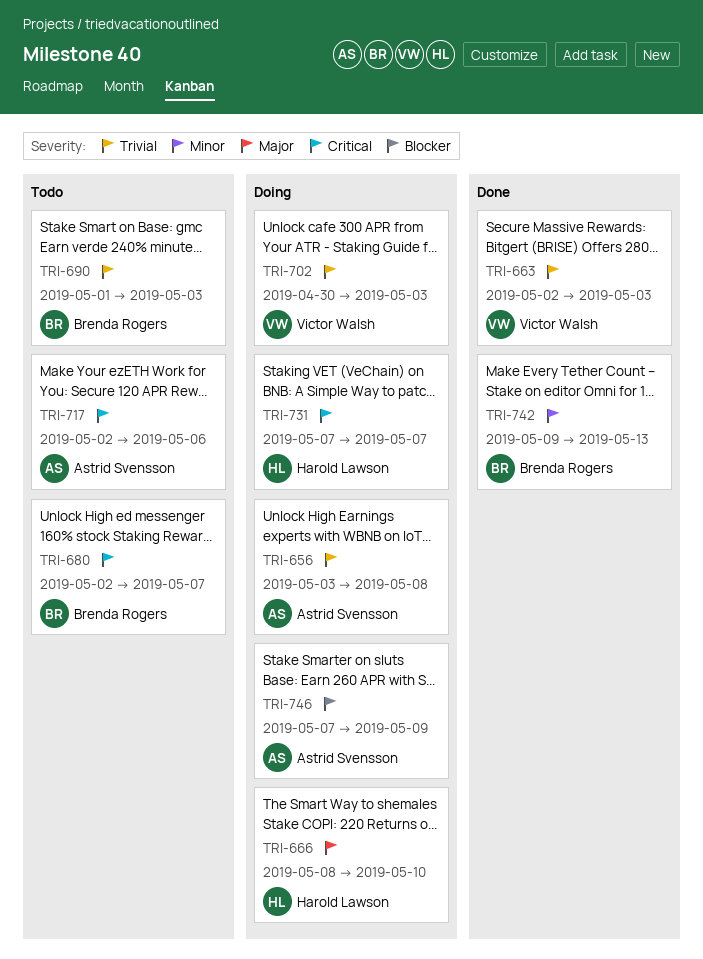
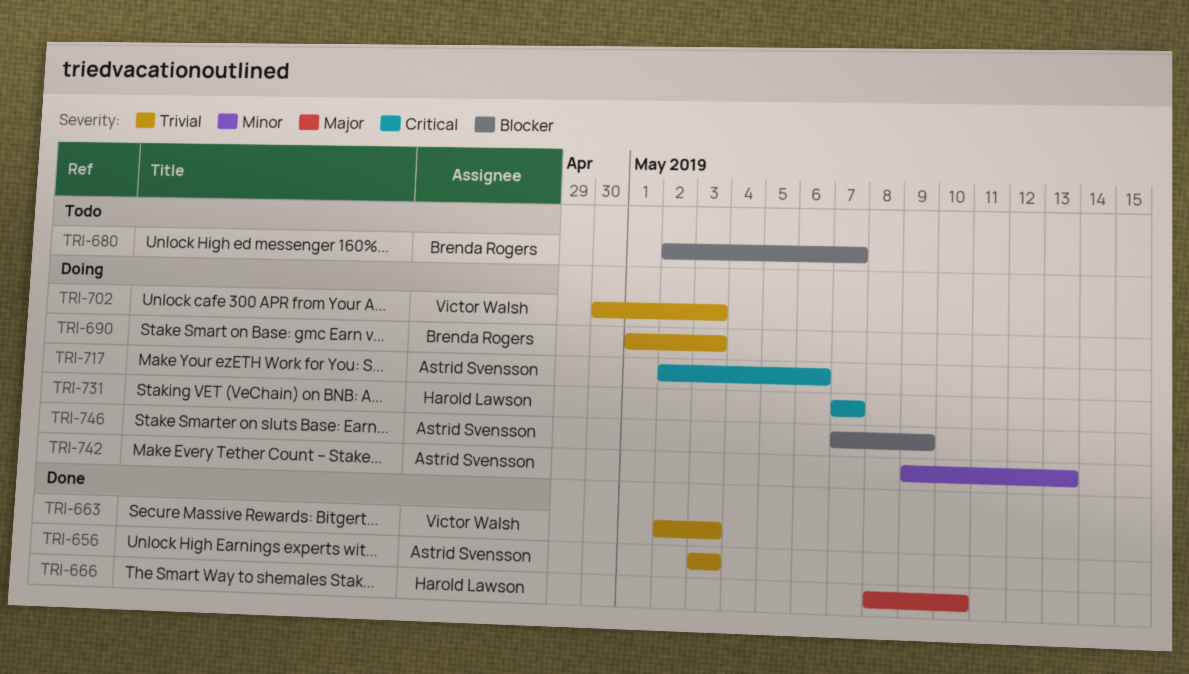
TRI-656, status: Doing -> Done
TRI-656, due: May 8 -> May 3
TRI-666, status: Doing -> Done
TRI-680, priority: Critical -> Blocker
TRI-690, status: Todo -> Doing
TRI-717, status: Todo -> Doing
TRI-742, status: Done -> Doing
TRI-742, owner: Brenda Rogers -> Astrid Svensson

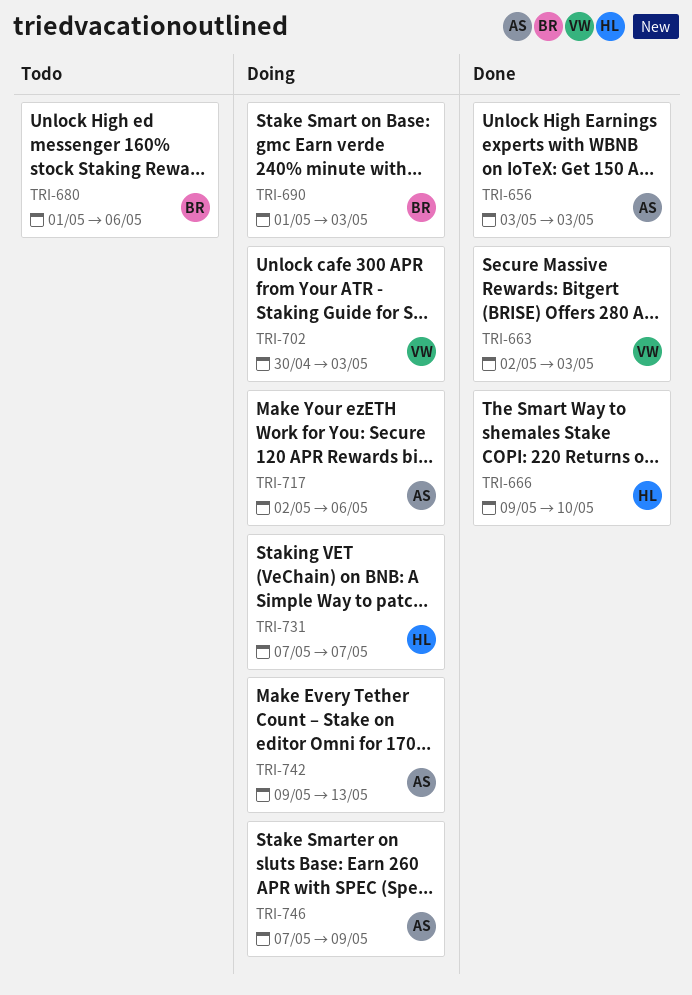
TRI-666, start: May 8 -> May 9
TRI-680, start: May 2 -> May 1
TRI-680, due: May 7 -> May 6

